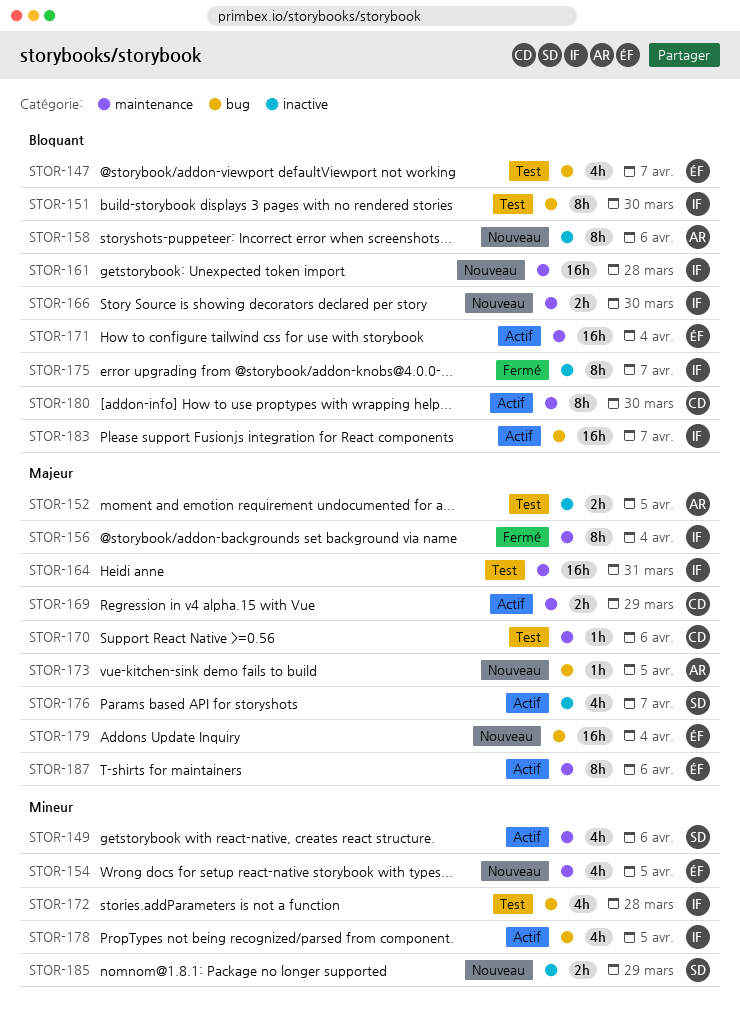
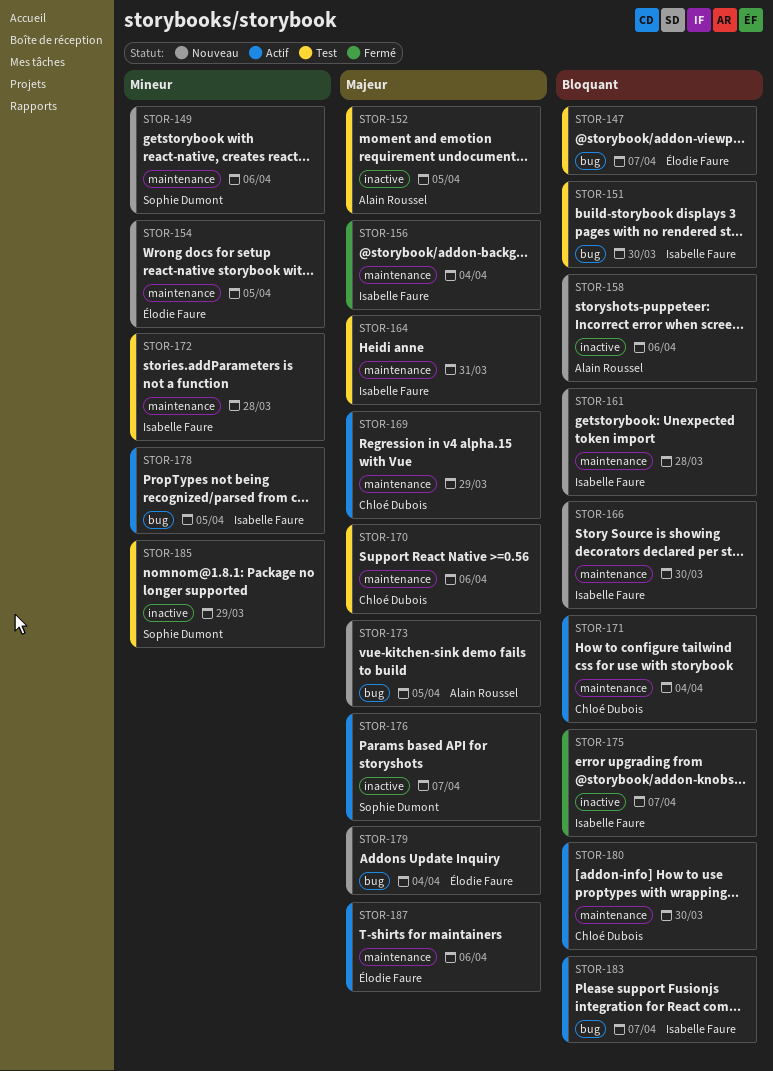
STOR-149, status: Actif -> Nouveau
STOR-171, owner: Élodie Faure -> Chloé Dubois
STOR-172, label: bug -> maintenance
STOR-185, status: Nouveau -> Test

